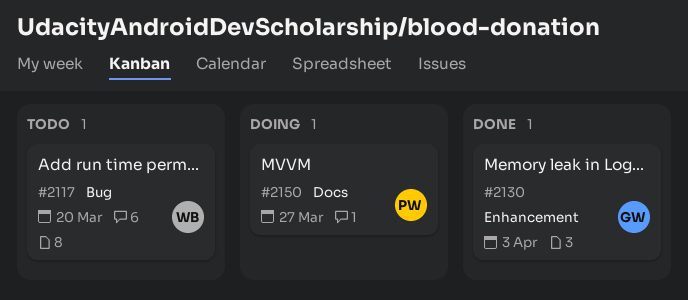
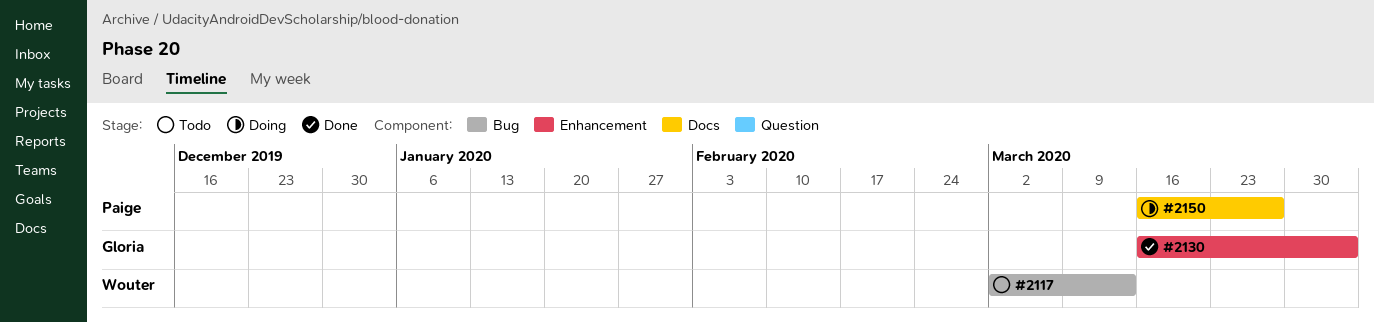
#2117, due: Mar 20 -> Mar 13

